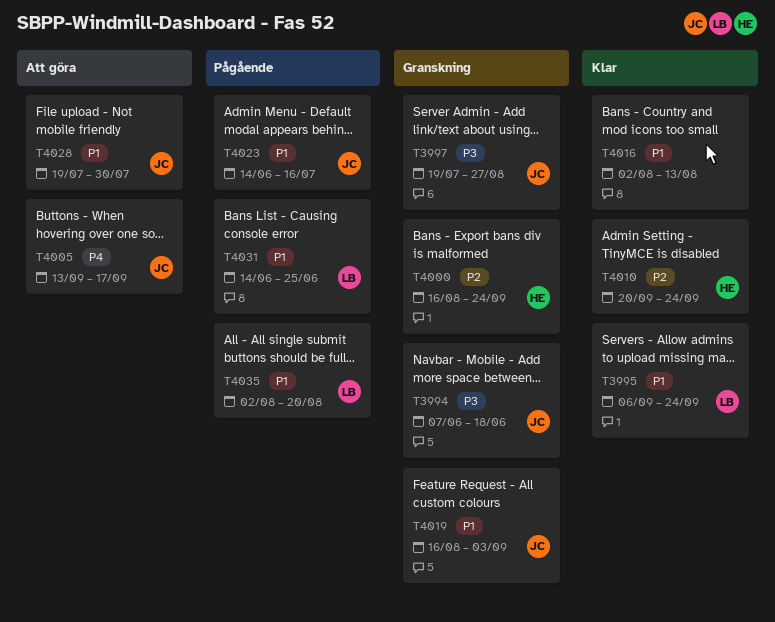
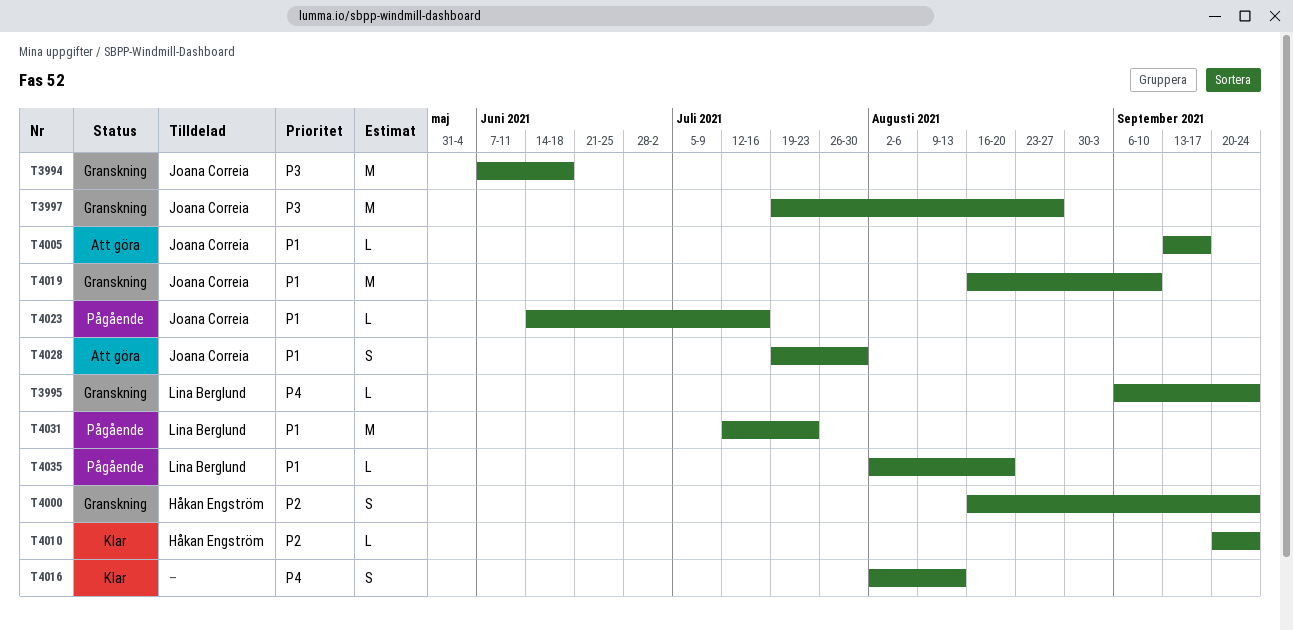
T3995, status: Klar -> Granskning
T3995, priority: P1 -> P4
T4005, priority: P4 -> P1
T4016, priority: P1 -> P4
T4019, due: Sep 3 -> Sep 10
T4031, start: Jun 14 -> Jul 12
T4031, due: Jun 25 -> Jul 23

